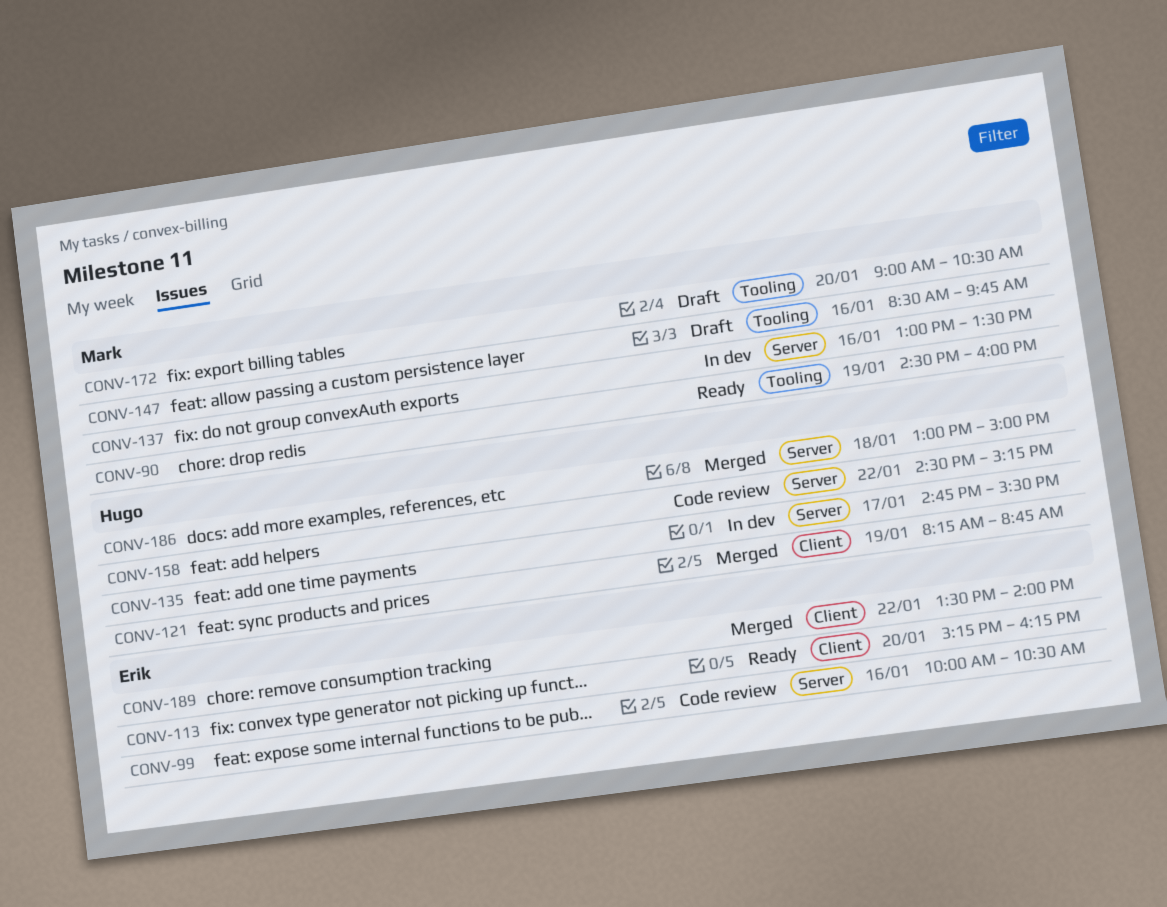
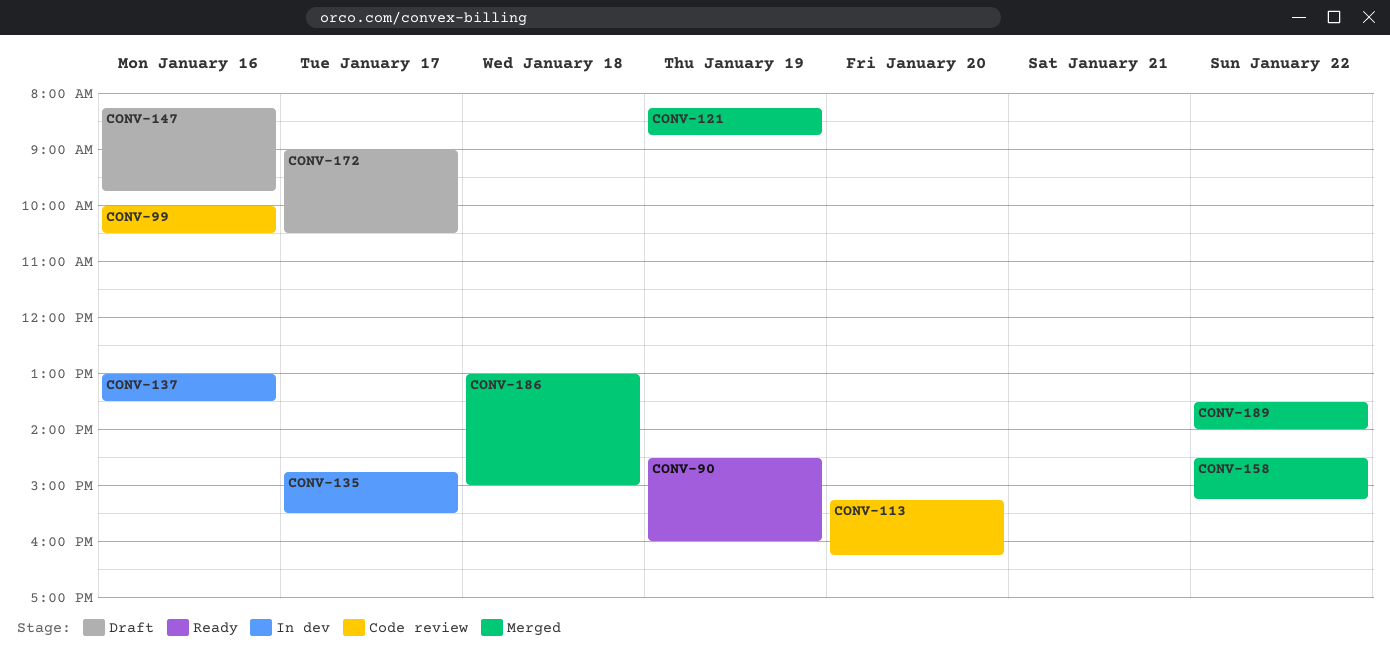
CONV-113, status: Ready -> Code review
CONV-147, begins: 08:30 -> 08:15
CONV-158, status: Code review -> Merged
CONV-172, day: Jan 20 -> Jan 17

